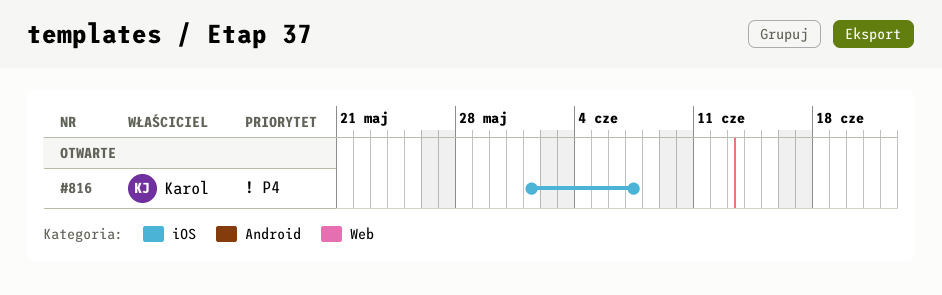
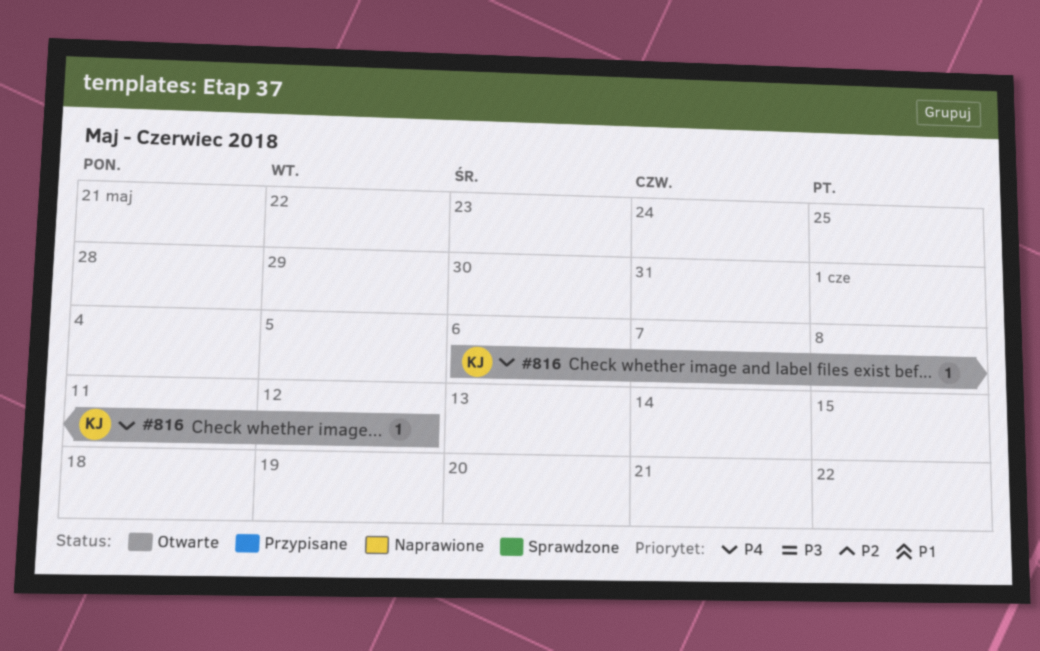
#816, start: Jun 1 -> Jun 6
#816, due: Jun 7 -> Jun 12

